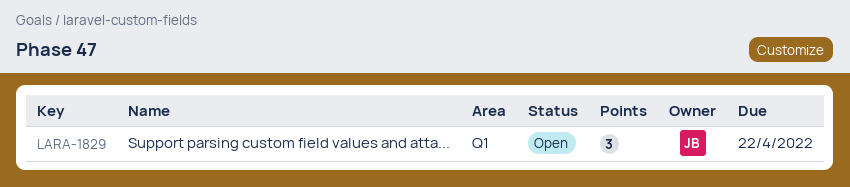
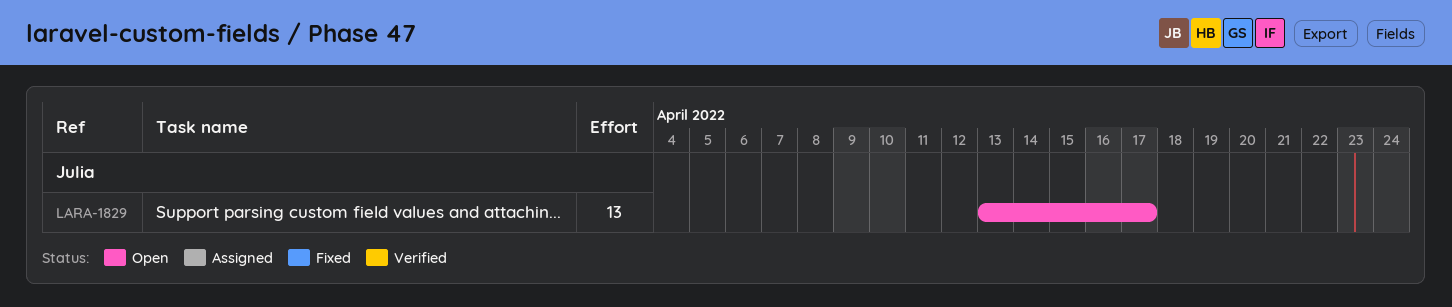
LARA-1829, estimate: 3 -> 13
LARA-1829, due: Apr 22 -> Apr 17

